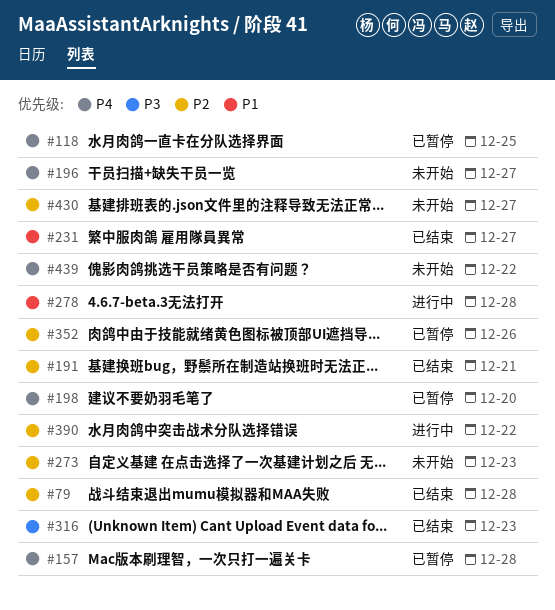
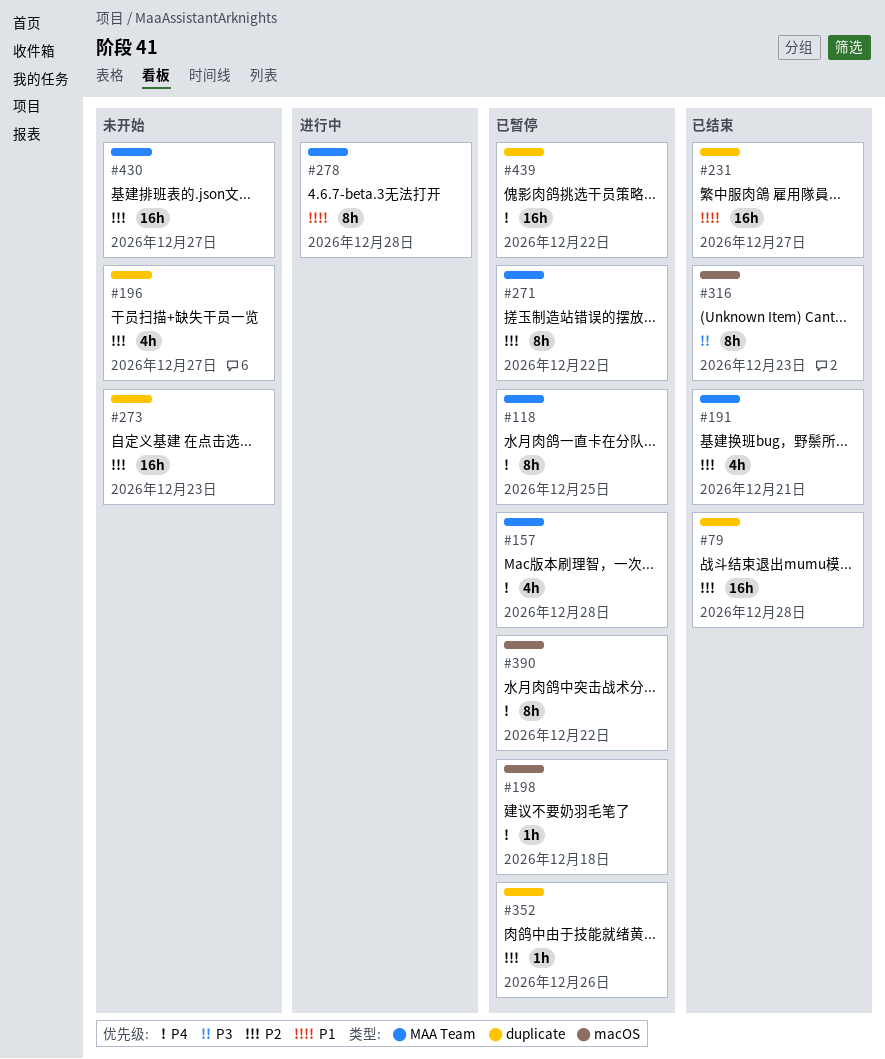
#196, priority: P4 -> P2
#198, due: Dec 20 -> Dec 18
#271: none -> present
#390, status: 进行中 -> 已暂停
#390, priority: P2 -> P4
#439, status: 未开始 -> 已暂停

